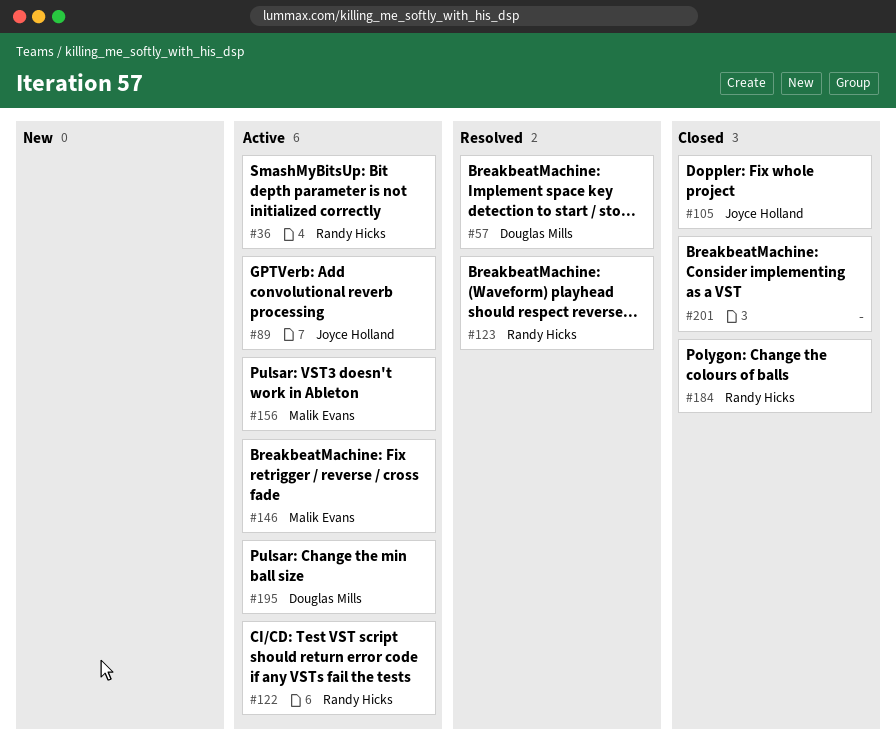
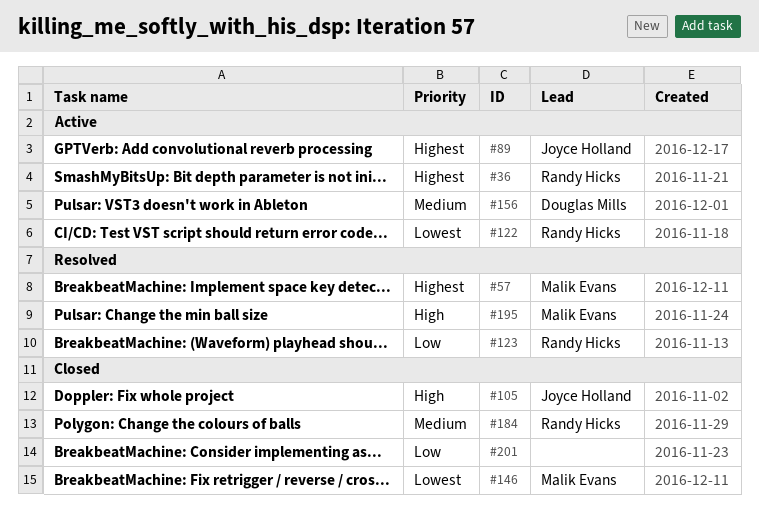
#57, owner: Douglas Mills -> Malik Evans
#146, status: Active -> Closed
#156, owner: Malik Evans -> Douglas Mills
#195, status: Active -> Resolved
#195, owner: Douglas Mills -> Malik Evans

